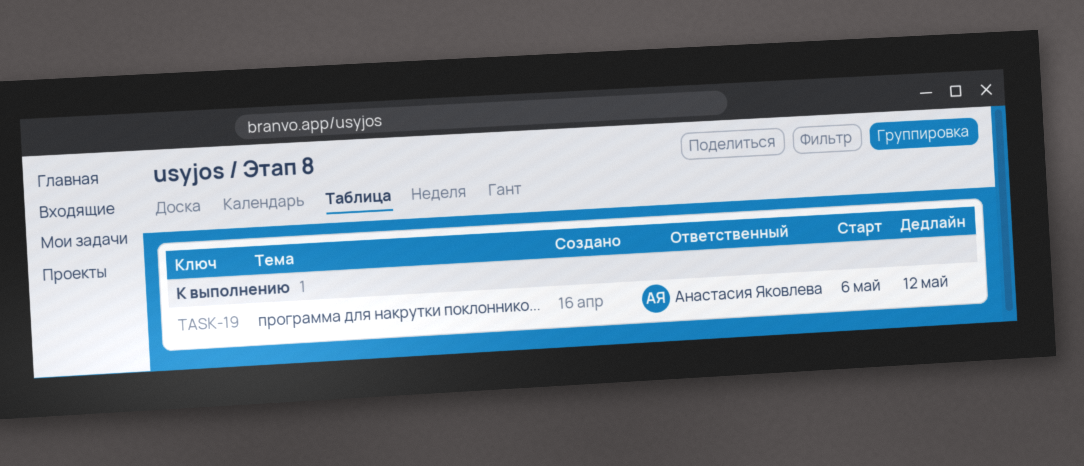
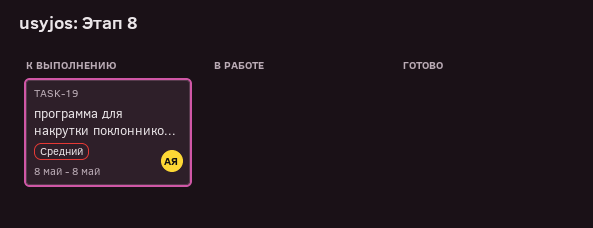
TASK-19, start: May 6 -> May 8
TASK-19, due: May 12 -> May 8

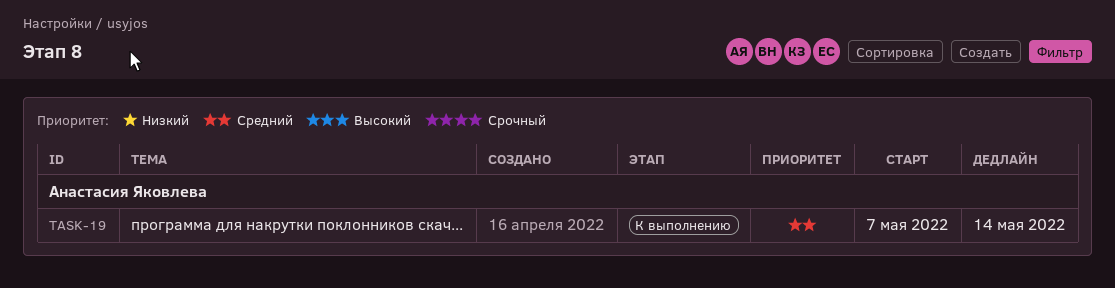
TASK-19, start: May 8 -> May 7
TASK-19, due: May 8 -> May 14

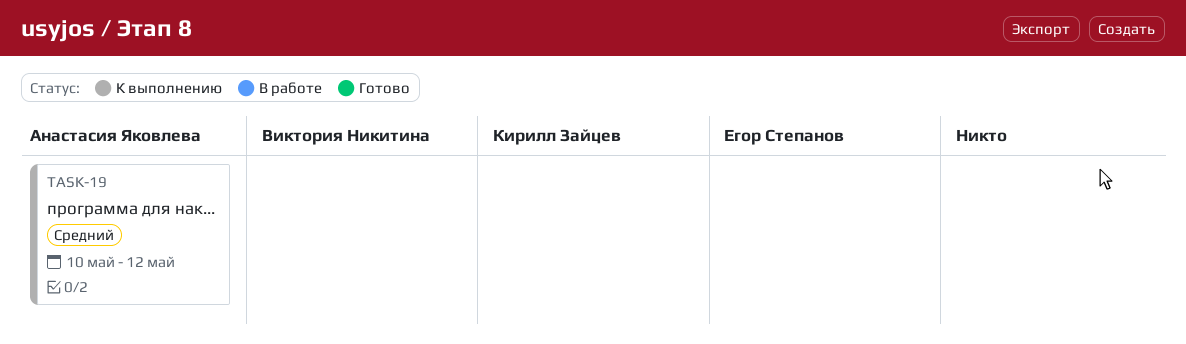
TASK-19, start: May 7 -> May 10
TASK-19, due: May 14 -> May 12

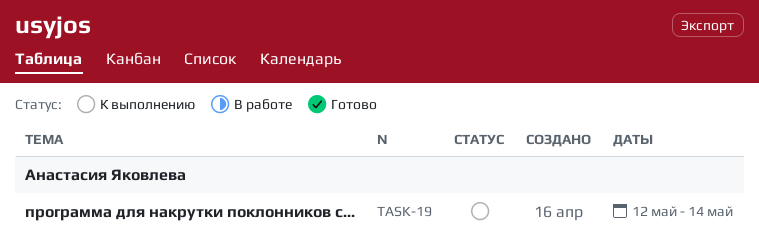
TASK-19, start: May 10 -> May 12
TASK-19, due: May 12 -> May 14

